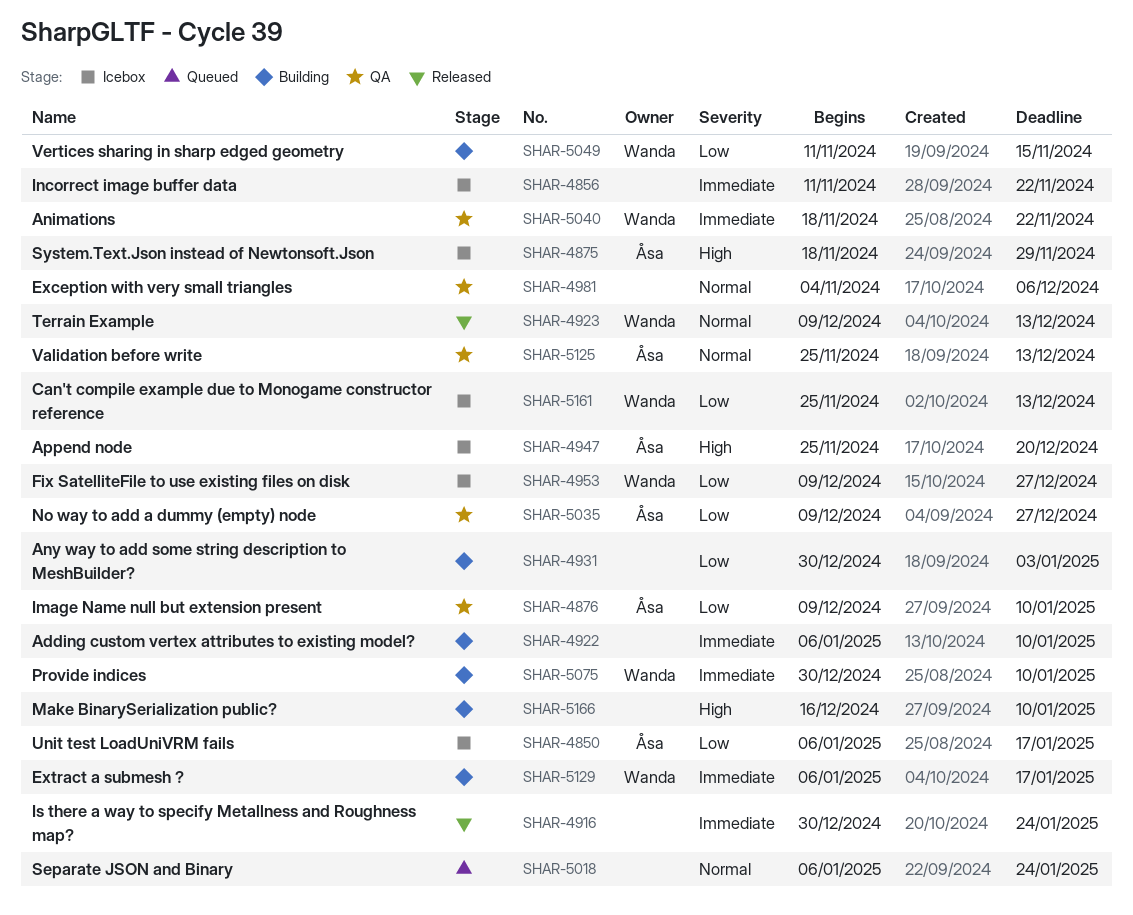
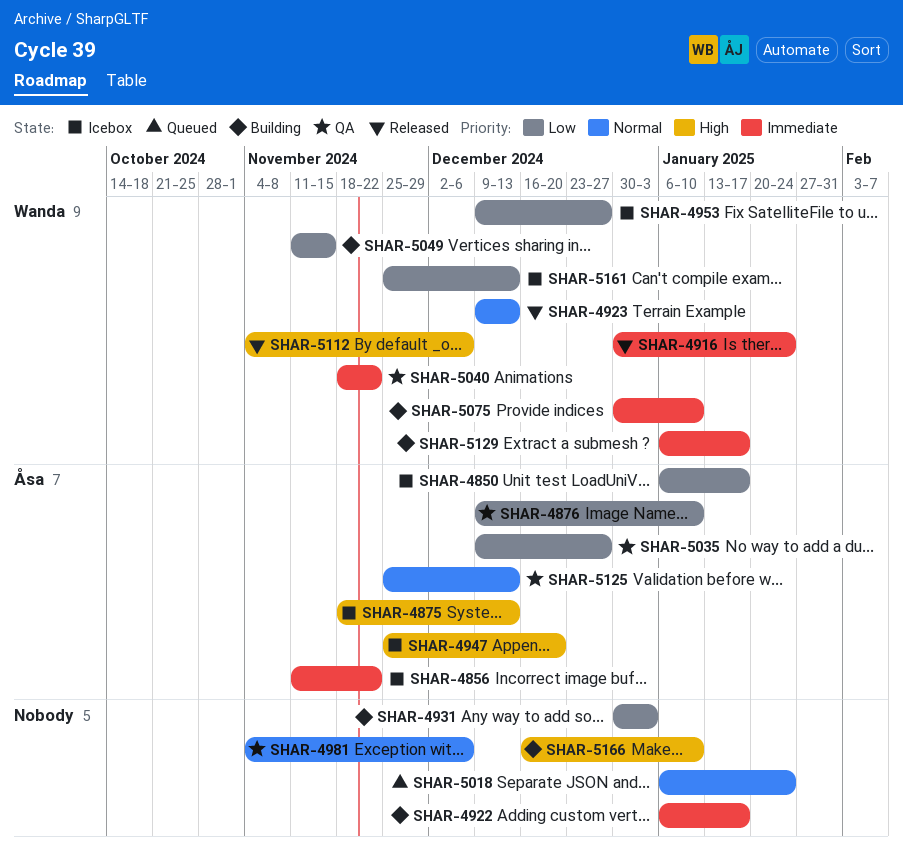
SHAR-4856, owner: none -> Åsa
SHAR-4875, due: Nov 29 -> Dec 13
SHAR-4916, owner: none -> Wanda
SHAR-4922, due: Jan 10 -> Jan 17
SHAR-5112: none -> present

